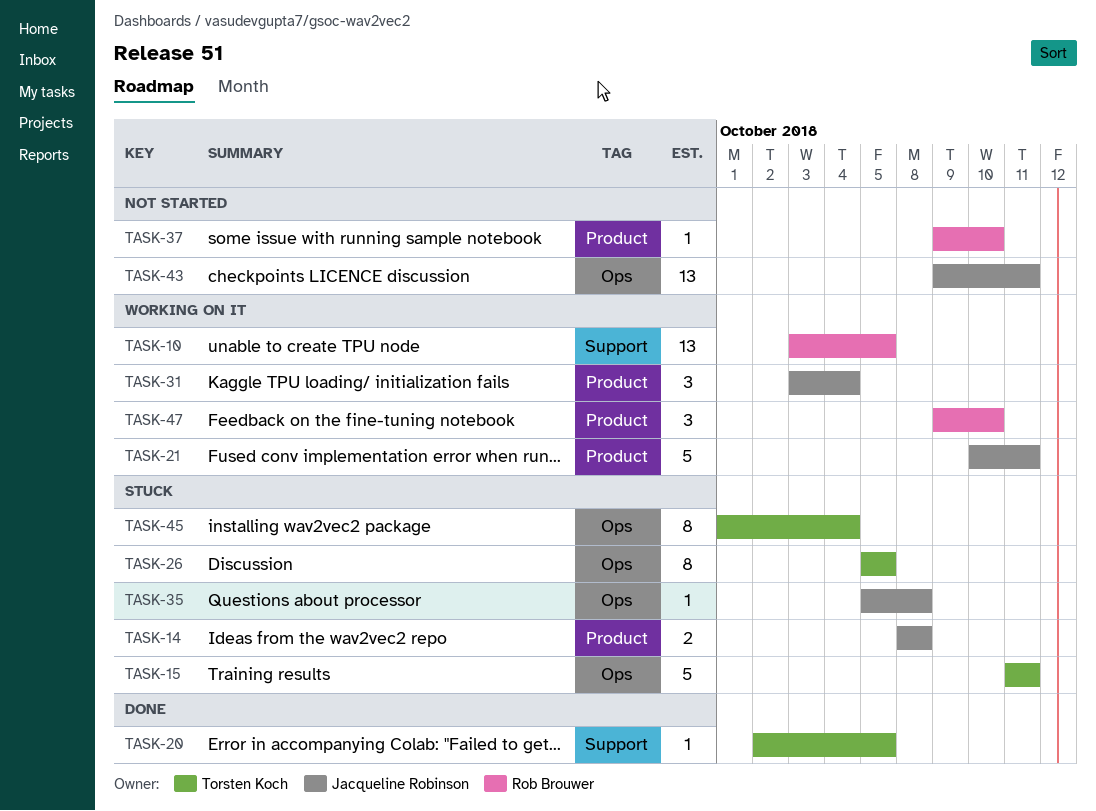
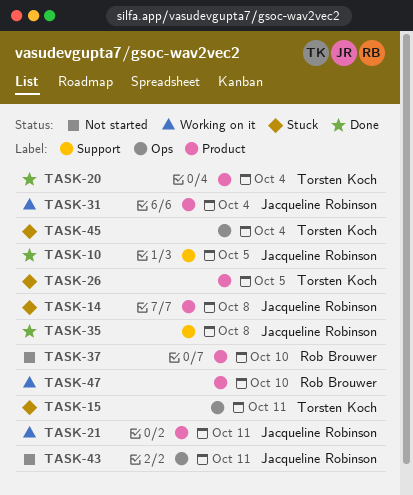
TASK-10, status: Working on it -> Done
TASK-10, owner: Rob Brouwer -> Jacqueline Robinson
TASK-20, label: Support -> Product
TASK-20, due: Oct 5 -> Oct 4
TASK-26, label: Ops -> Product
TASK-35, status: Stuck -> Done
TASK-35, label: Ops -> Support

